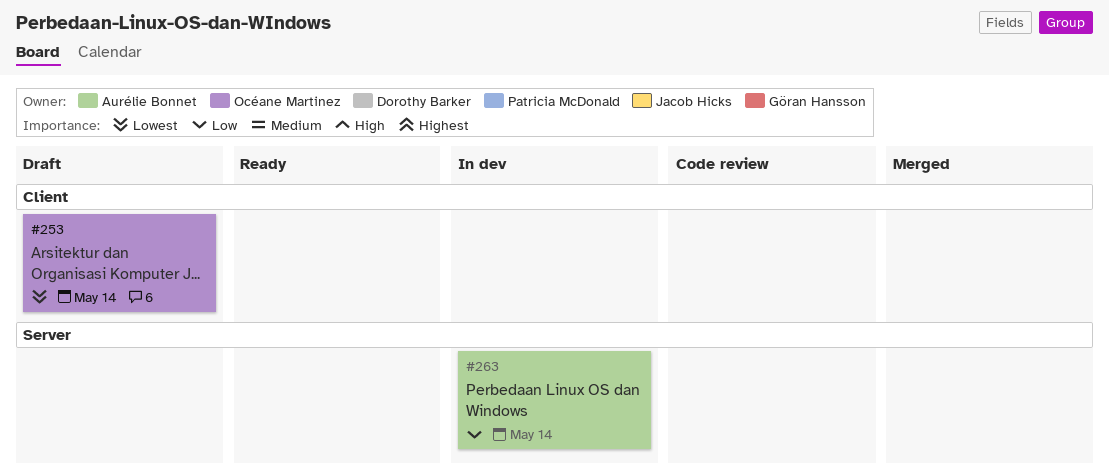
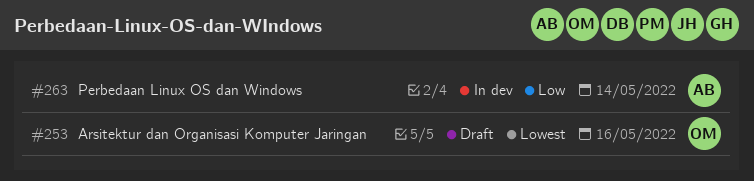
#253, due: May 14 -> May 16

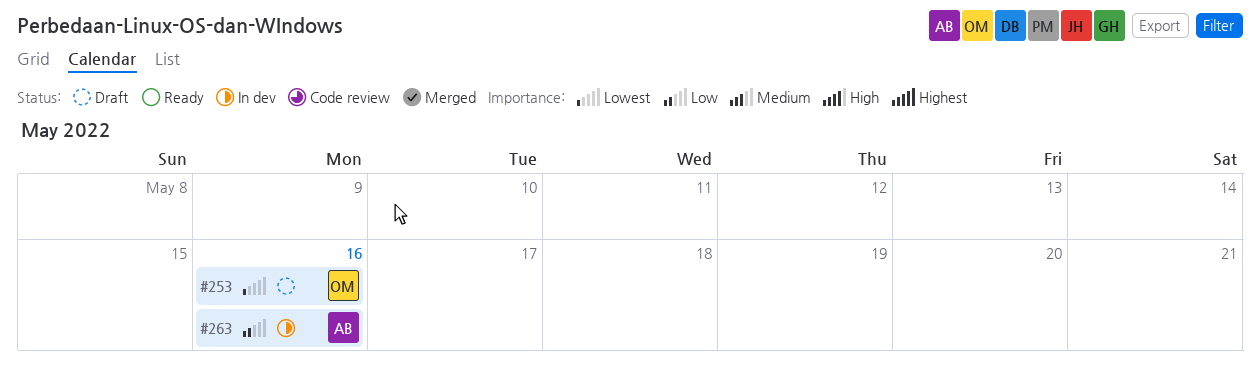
#263, due: May 14 -> May 16

